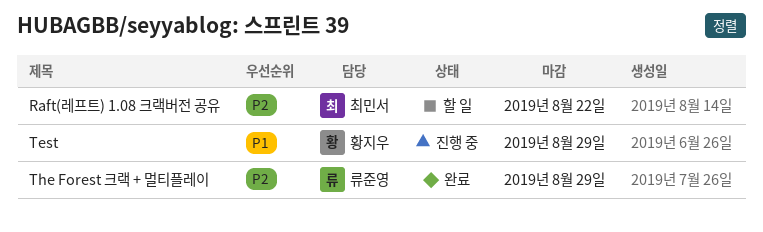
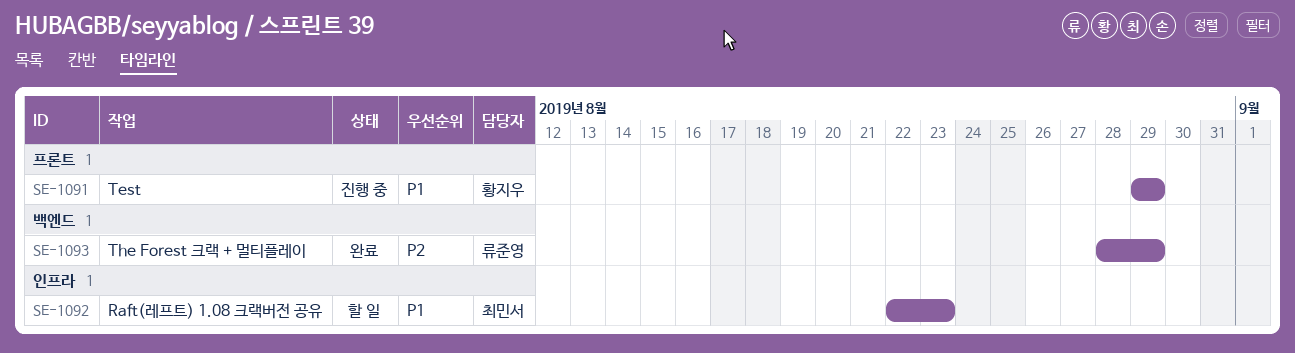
Raft(레프트) 1.08 크랙버전 공유, priority: P2 -> P1
Raft(레프트) 1.08 크랙버전 공유, due: Aug 22 -> Aug 23

